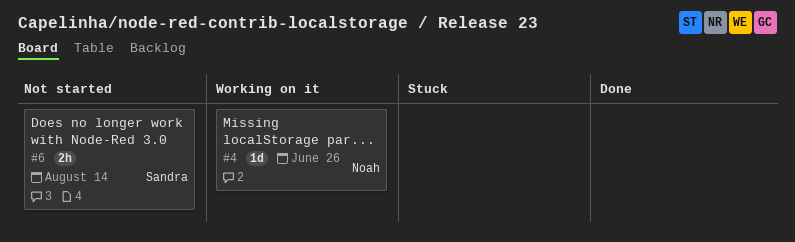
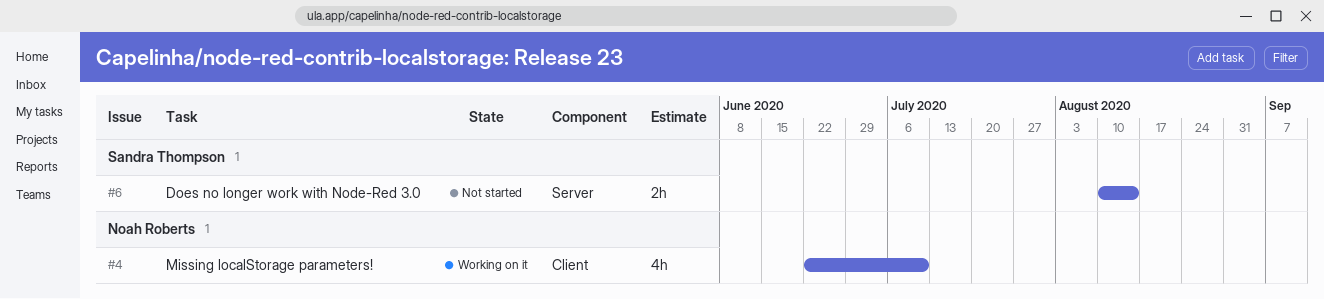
#4, estimate: 1d -> 4h
#4, due: Jun 26 -> Jul 10

